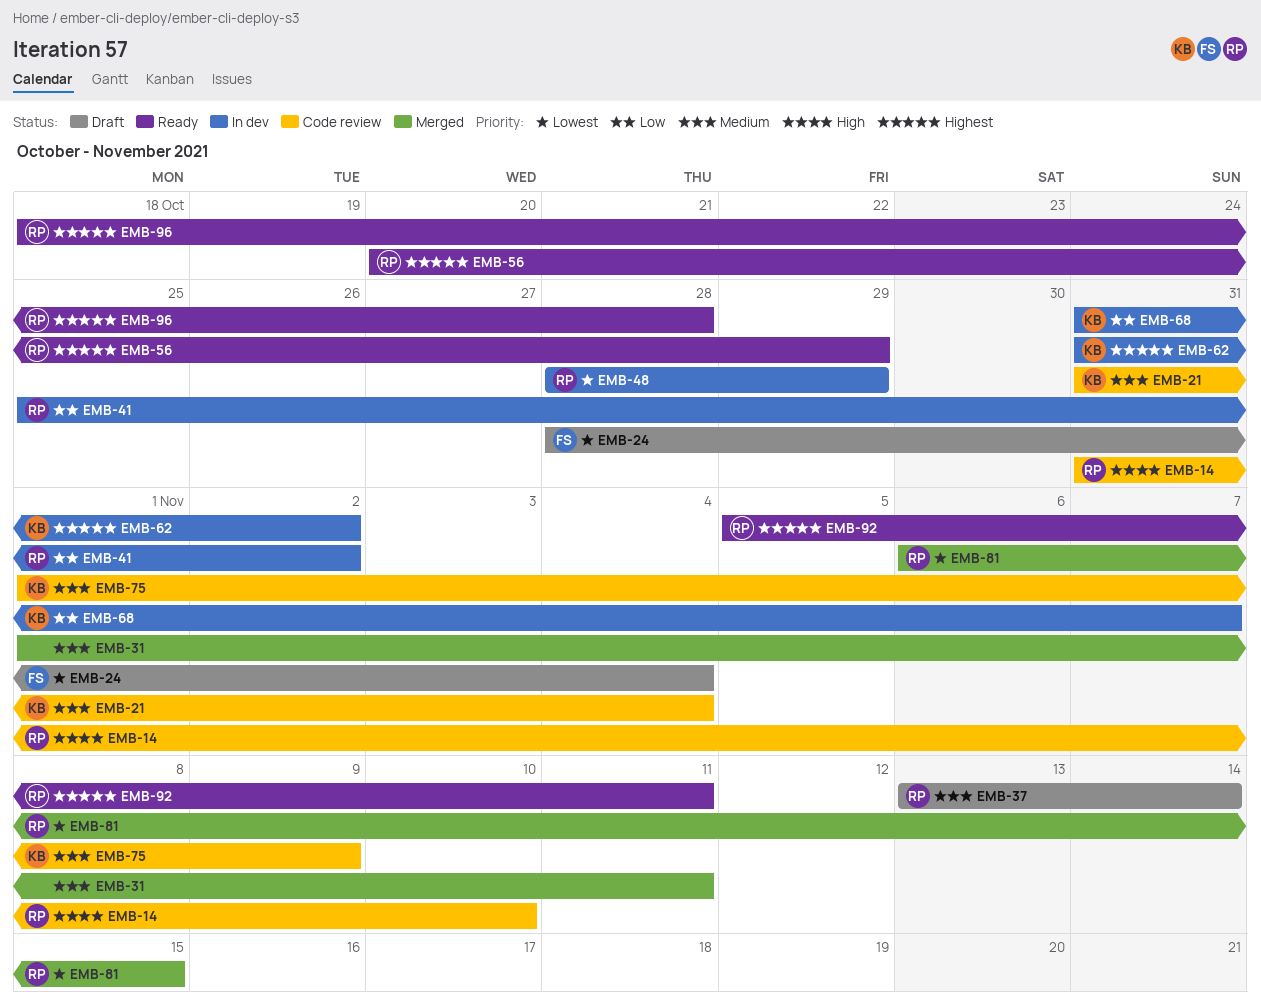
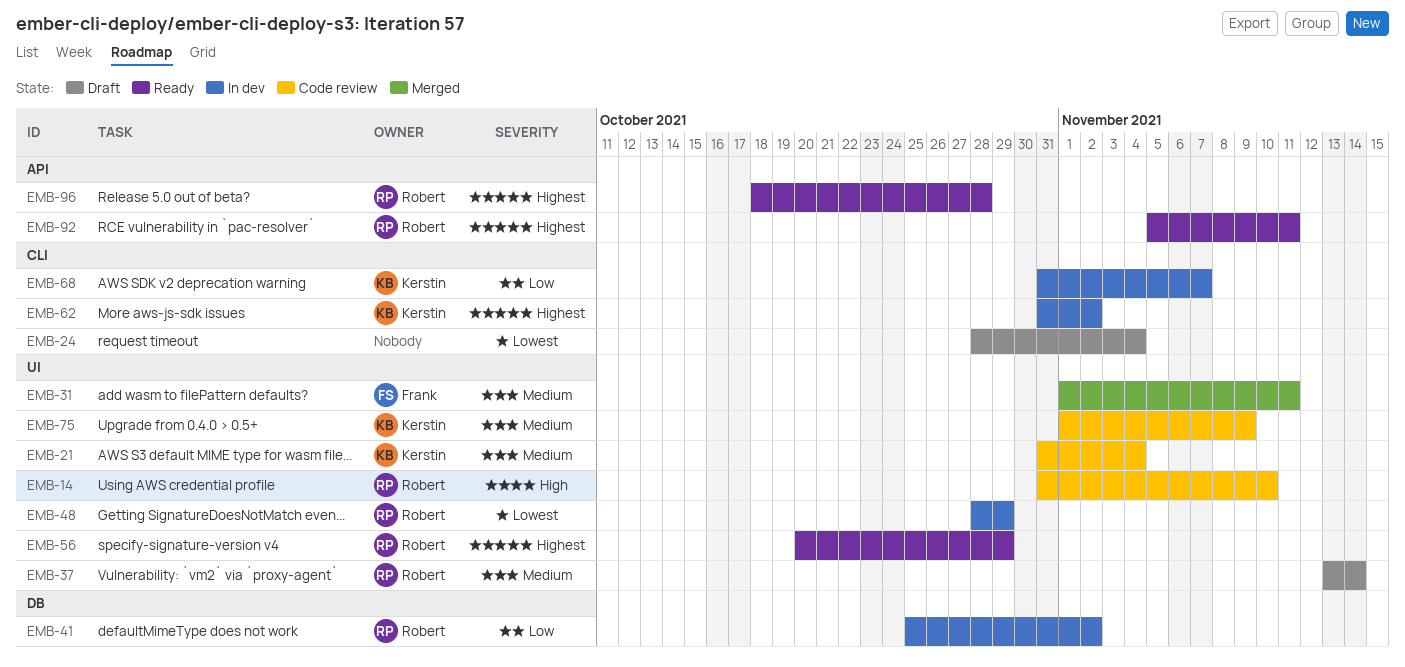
EMB-24, owner: Frank -> none
EMB-31, owner: none -> Frank
EMB-81: present -> none

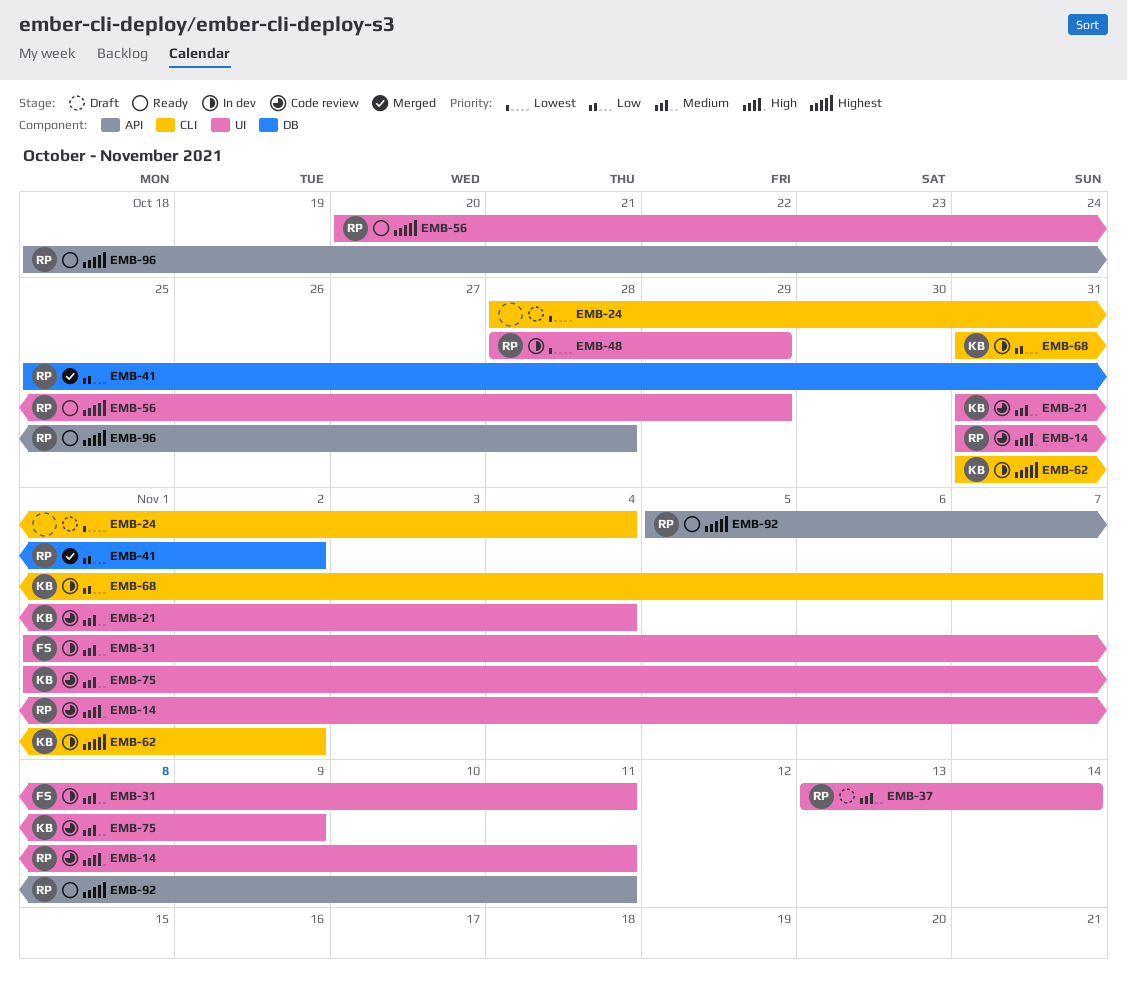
EMB-14, due: Nov 10 -> Nov 11
EMB-31, status: Merged -> In dev
EMB-41, status: In dev -> Merged

